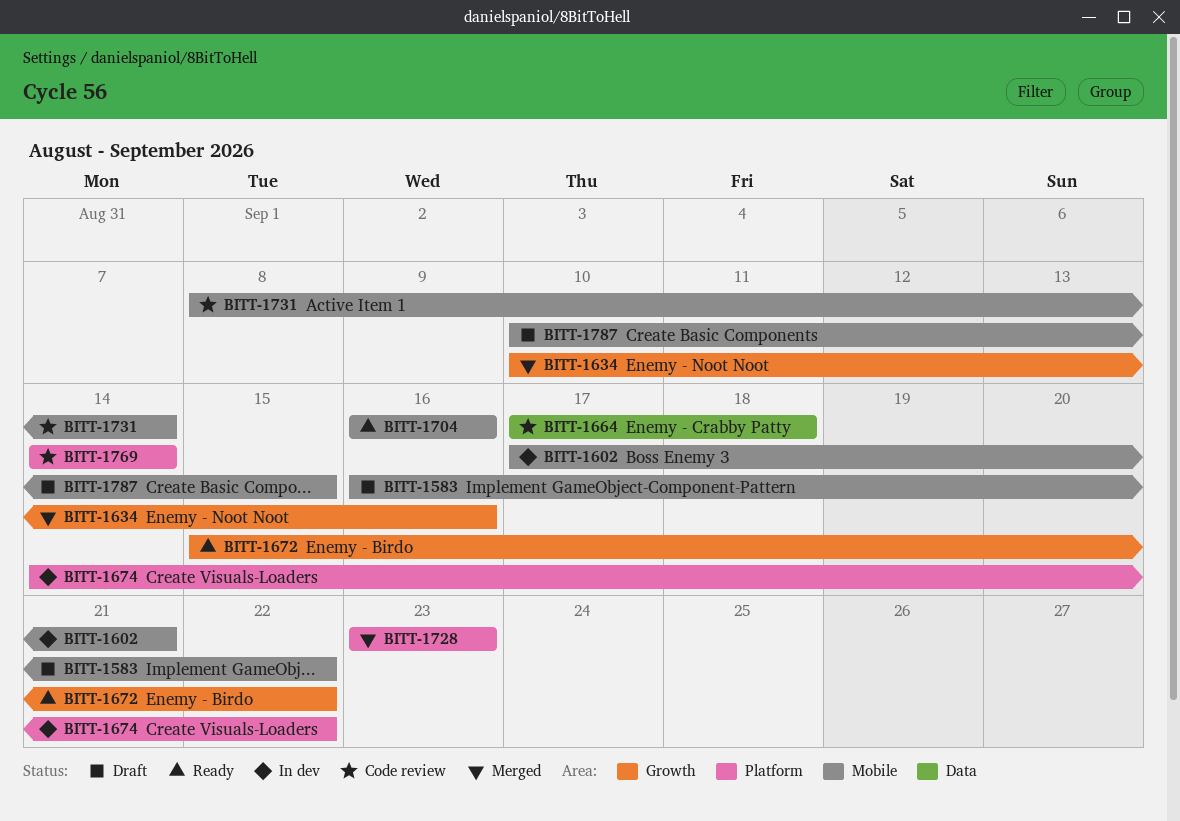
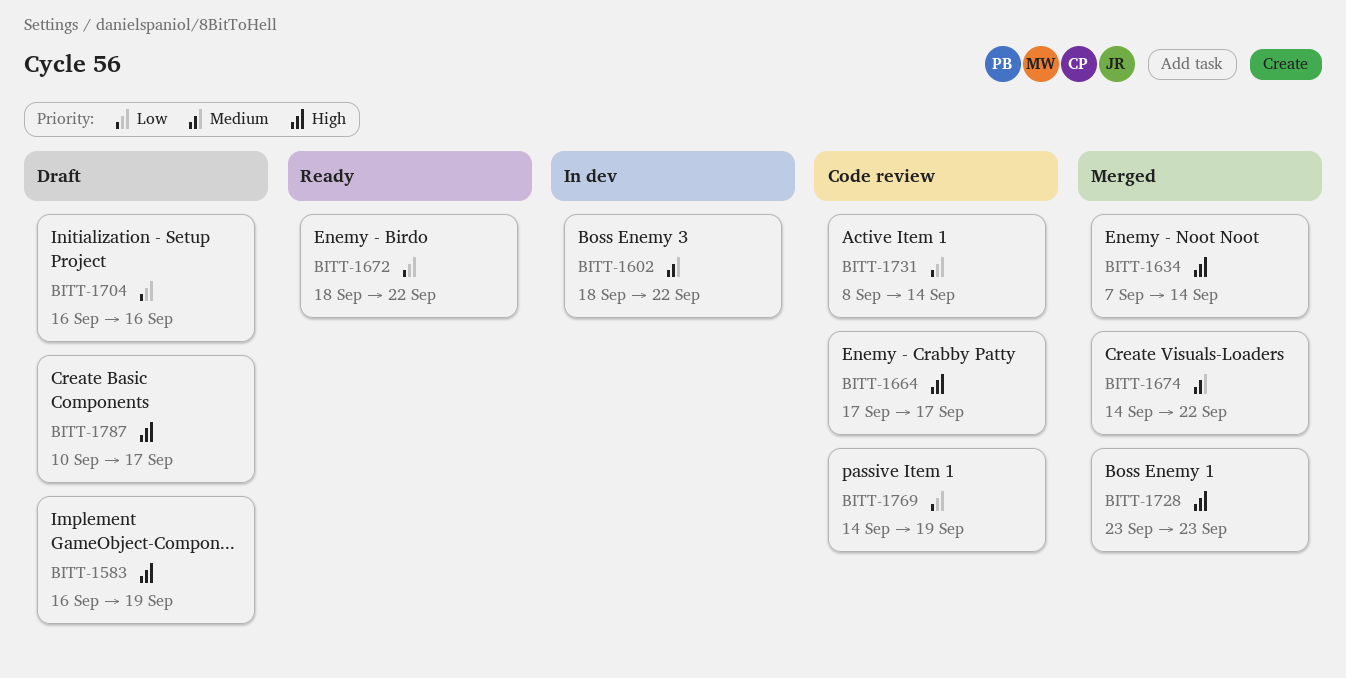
BITT-1583, due: Sep 22 -> Sep 19
BITT-1602, start: Sep 17 -> Sep 18
BITT-1602, due: Sep 21 -> Sep 22
BITT-1634, start: Sep 10 -> Sep 7
BITT-1634, due: Sep 16 -> Sep 14
BITT-1664, due: Sep 18 -> Sep 17
BITT-1672, start: Sep 15 -> Sep 18
BITT-1674, status: In dev -> Merged
BITT-1704, status: Ready -> Draft
BITT-1769, due: Sep 14 -> Sep 19
BITT-1787, due: Sep 15 -> Sep 17

